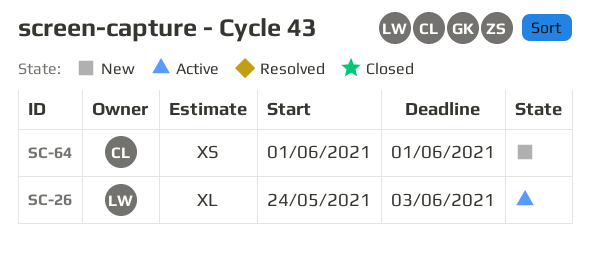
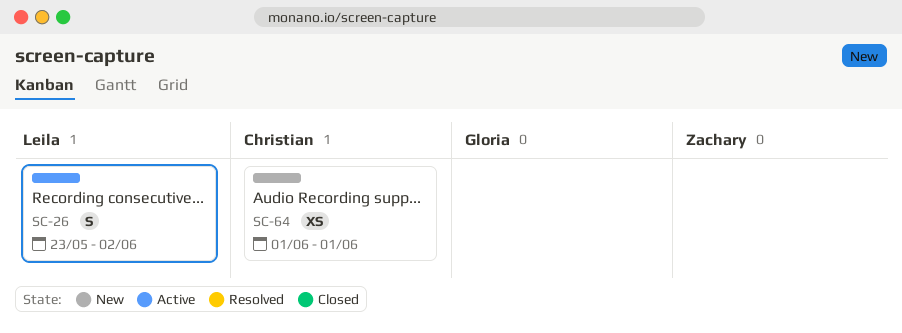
SC-26, estimate: XL -> S
SC-26, start: May 24 -> May 23
SC-26, due: Jun 3 -> Jun 2

